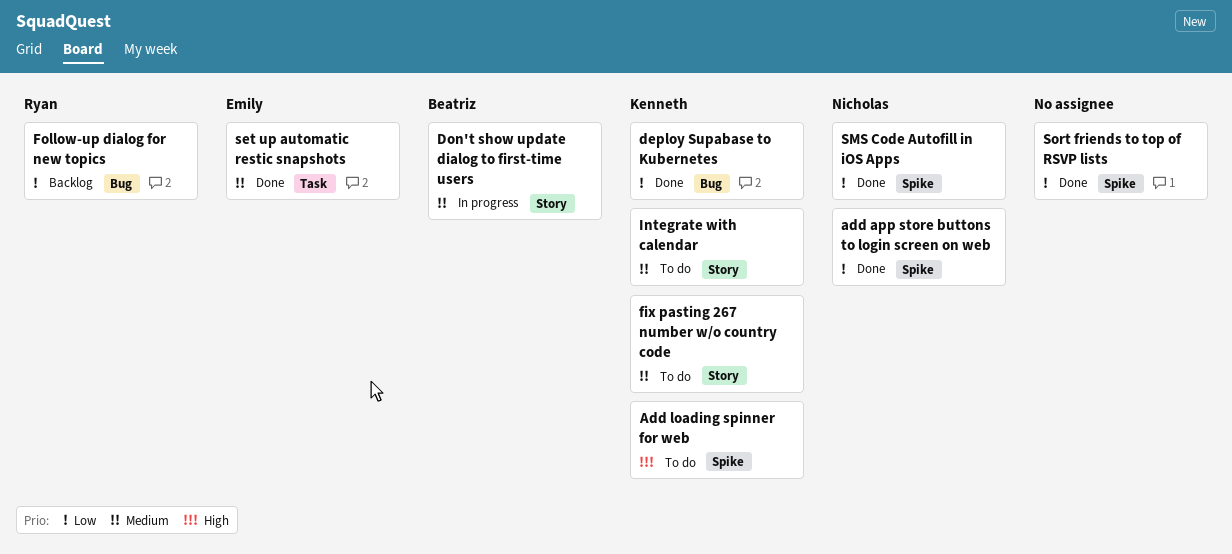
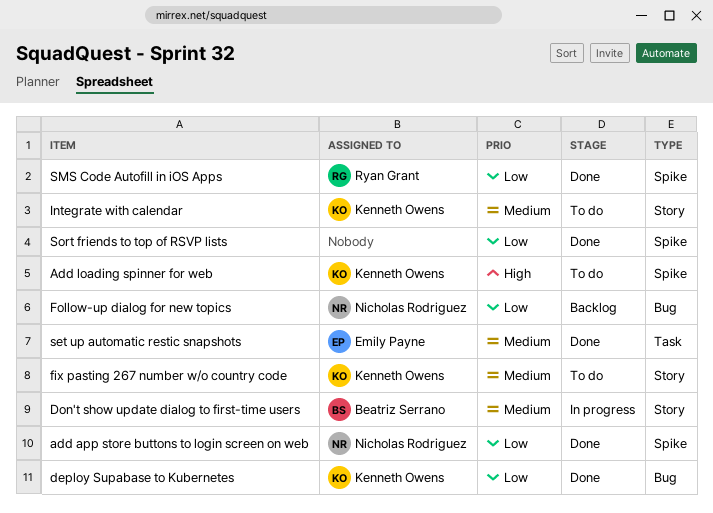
Follow-up dialog for new topics, owner: Ryan Grant -> Nicholas Rodriguez
SMS Code Autofill in iOS Apps, owner: Nicholas Rodriguez -> Ryan Grant

